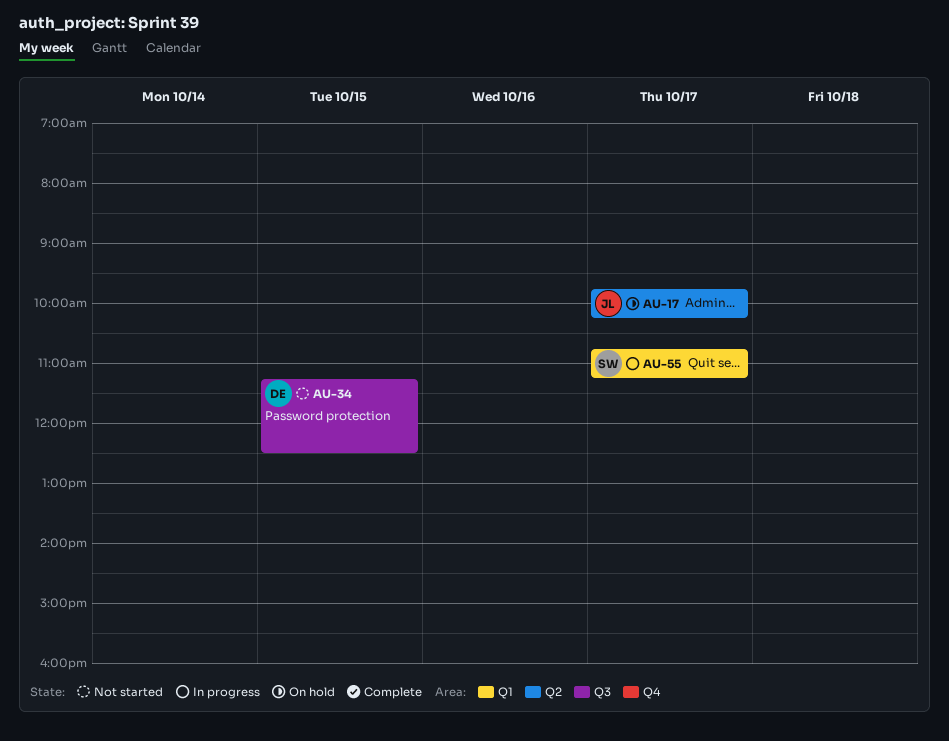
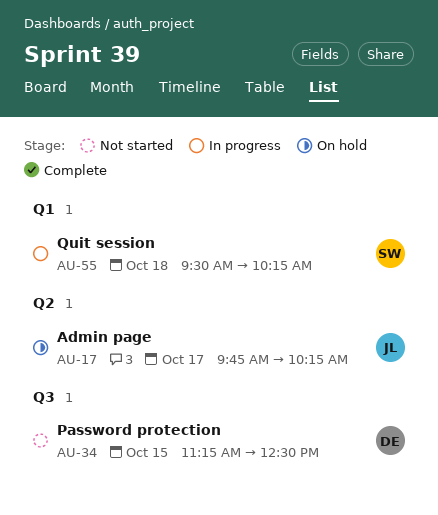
AU-55, day: Oct 17 -> Oct 18
AU-55, begins: 10:45 -> 09:30
AU-55, ends: 11:15 -> 10:15

